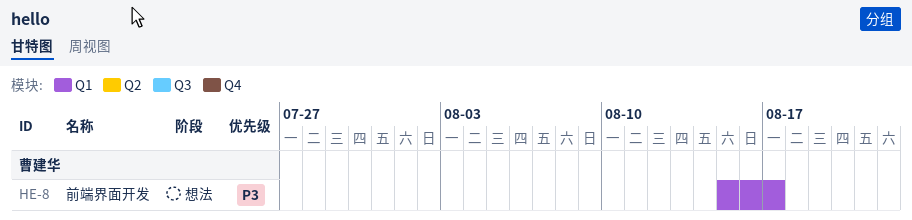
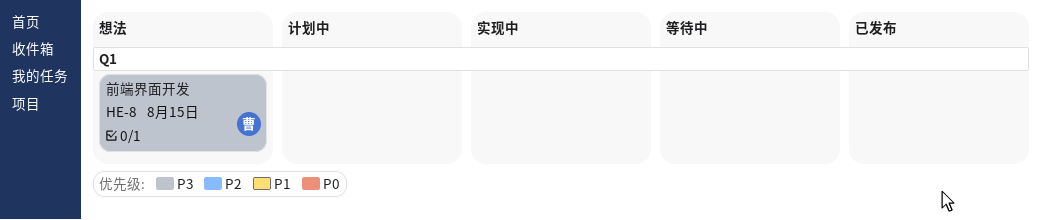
HE-8, due: Aug 17 -> Aug 15

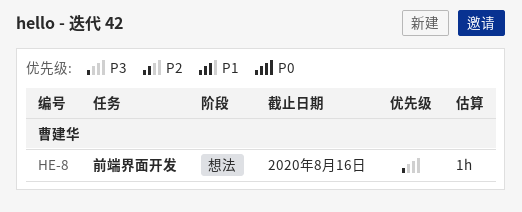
HE-8, due: Aug 15 -> Aug 16

